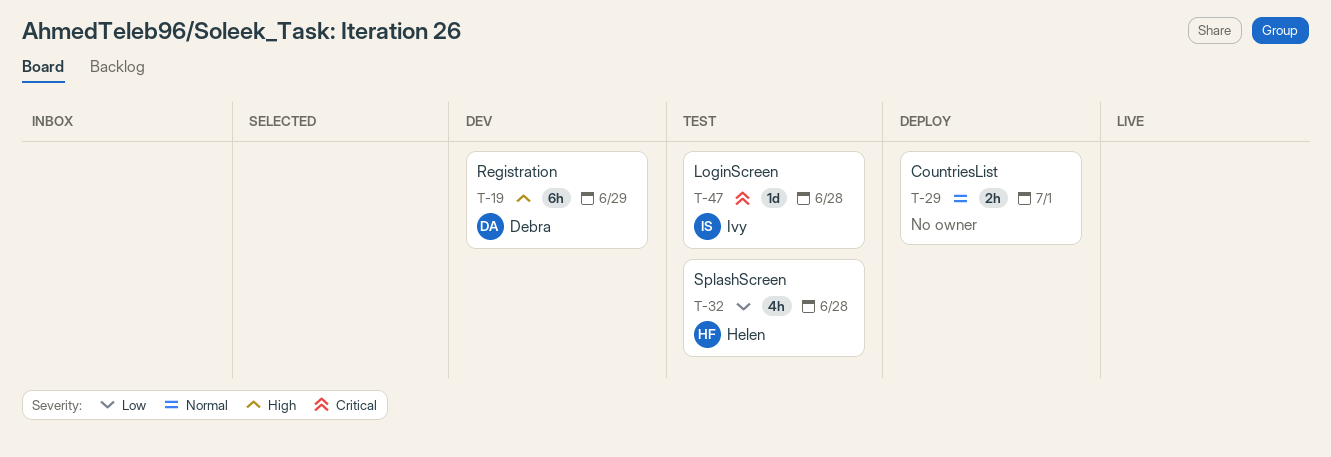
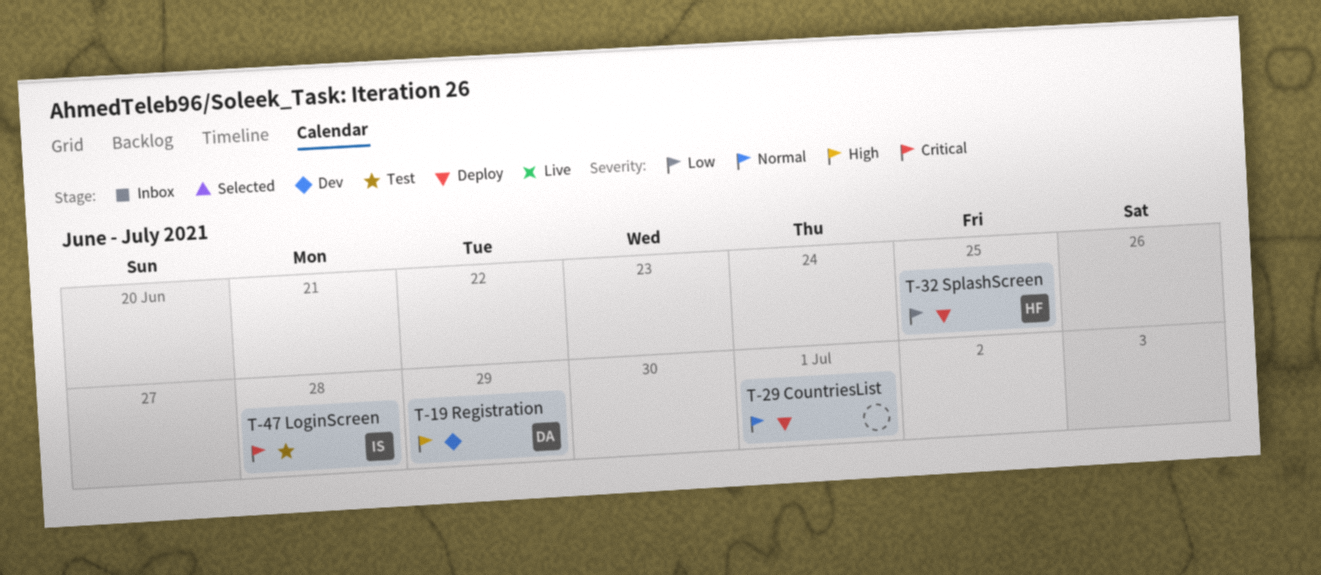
T-32, status: Test -> Deploy
T-32, due: Jun 28 -> Jun 25

